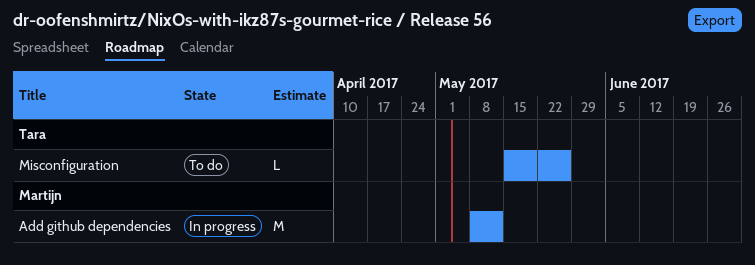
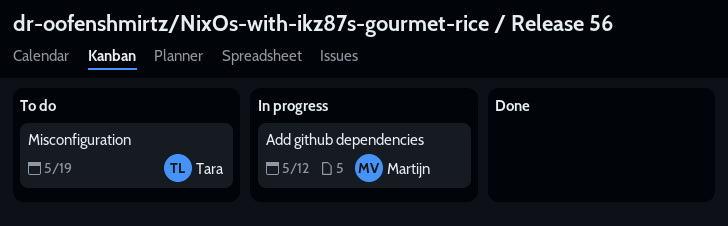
Misconfiguration, due: May 26 -> May 19

